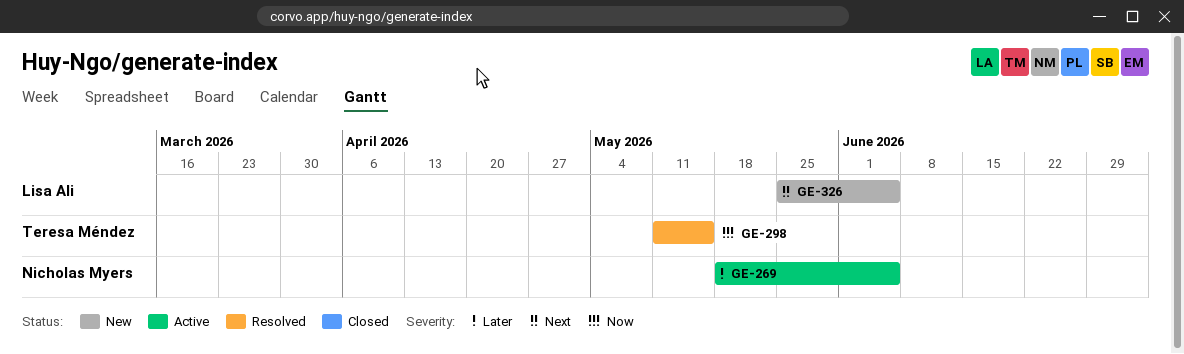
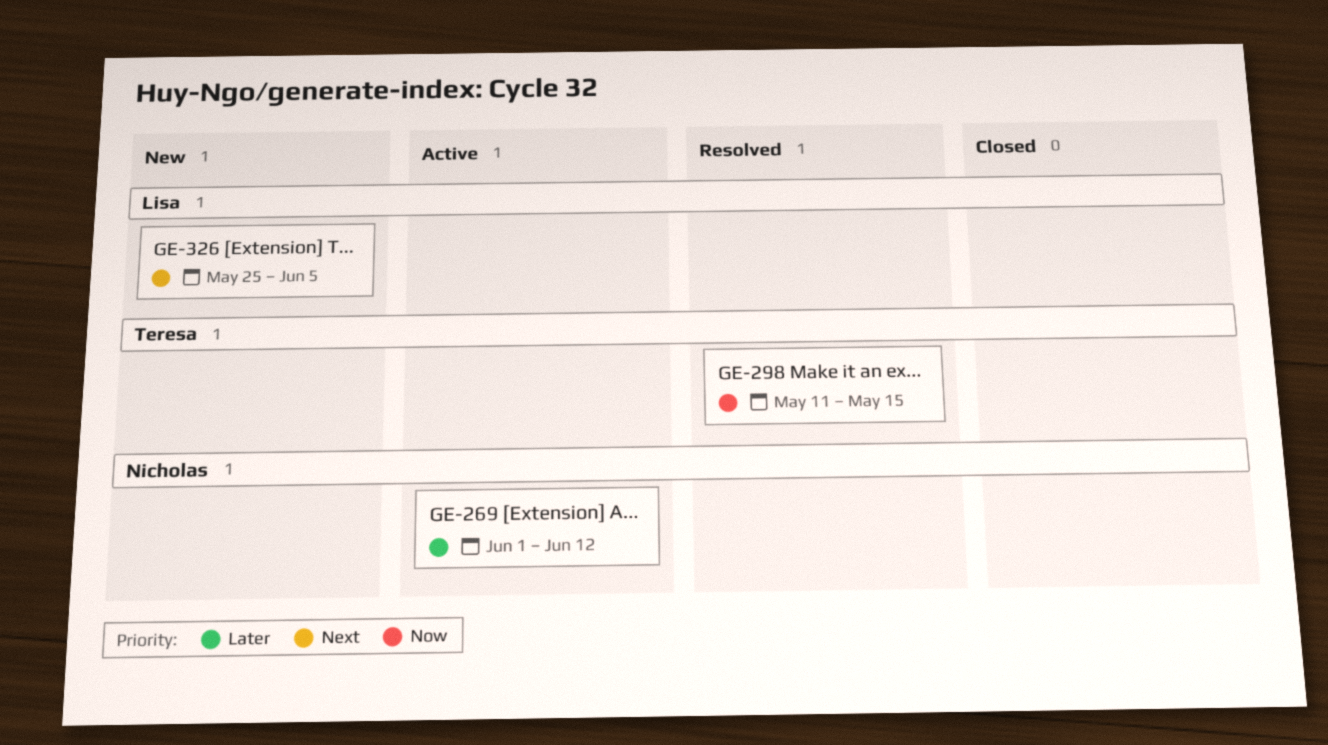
GE-269, start: May 18 -> Jun 1
GE-269, due: Jun 5 -> Jun 12

